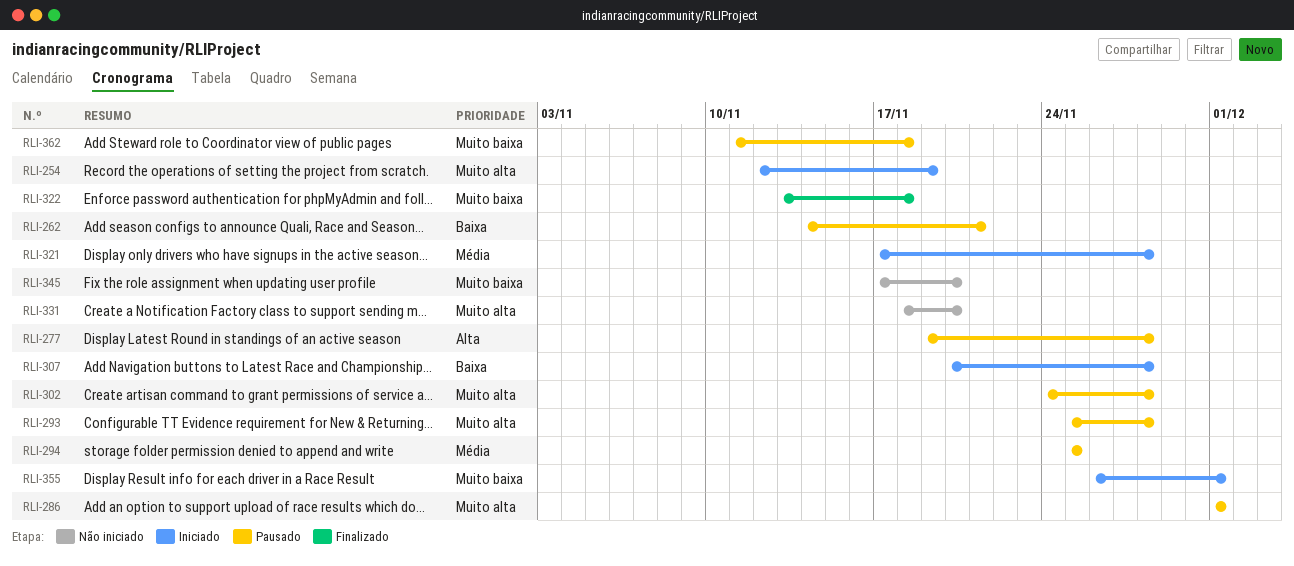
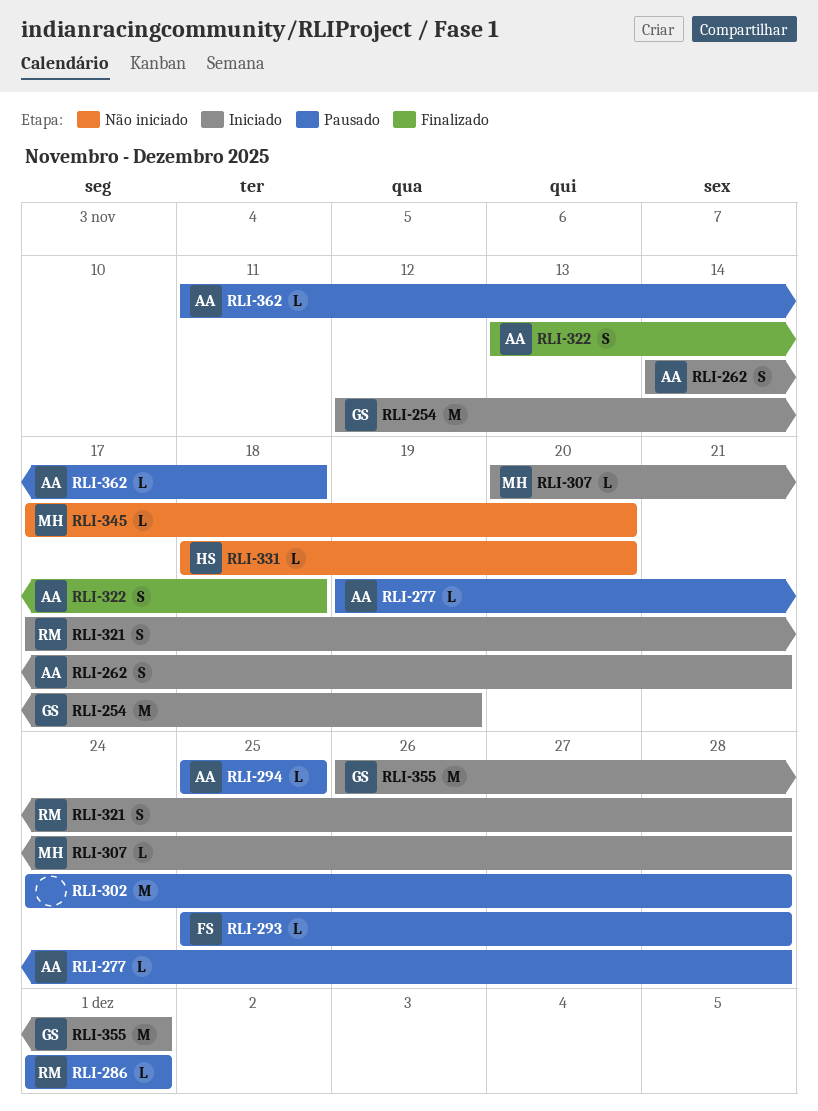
RLI-262, status: Pausado -> Iniciado

